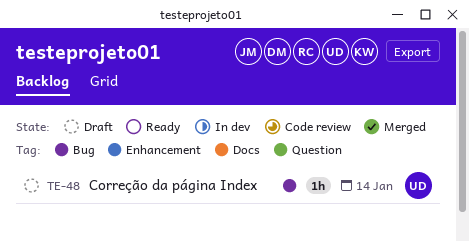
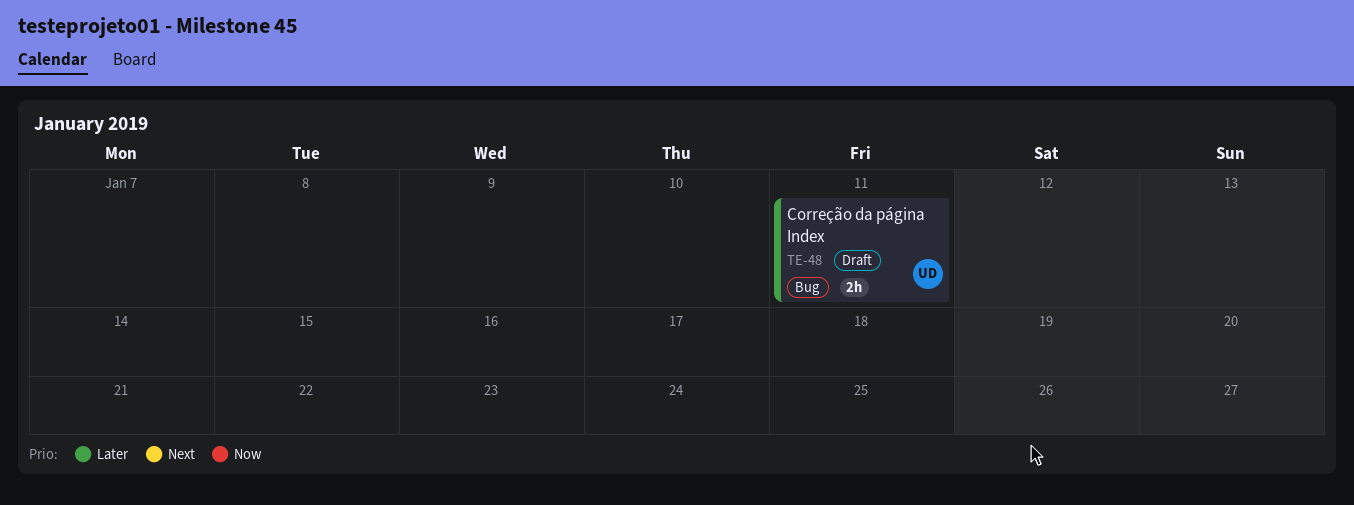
TE-48, estimate: 1h -> 2h
TE-48, due: Jan 14 -> Jan 11

